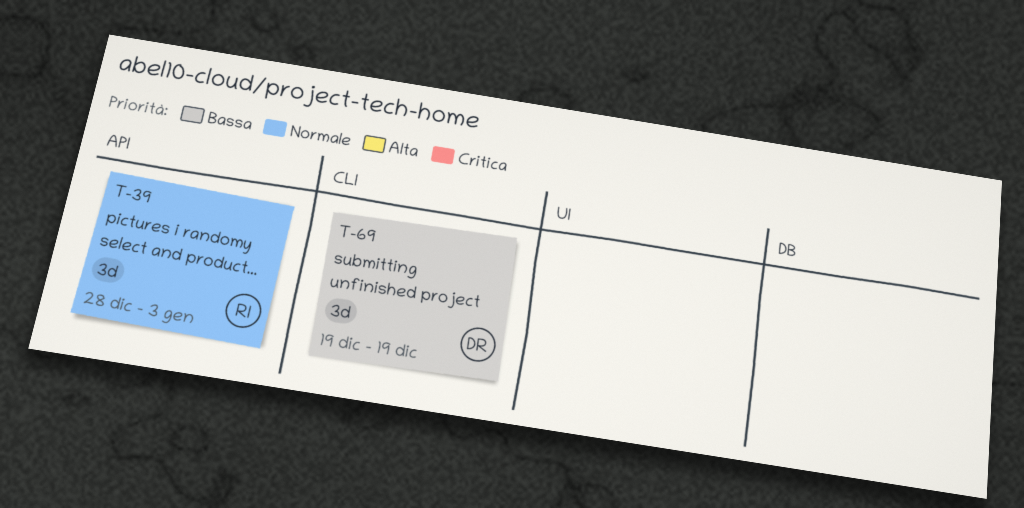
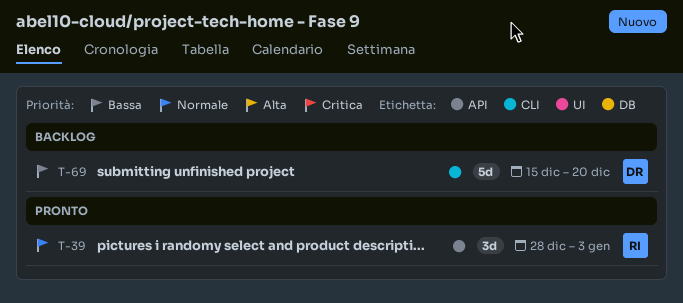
T-69, estimate: 3d -> 5d
T-69, start: Dec 19 -> Dec 15
T-69, due: Dec 19 -> Dec 20

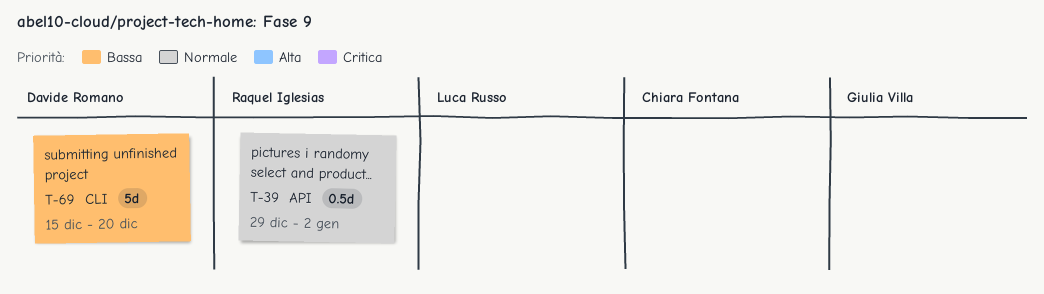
T-39, estimate: 3d -> 0.5d
T-39, start: Dec 28 -> Dec 29
T-39, due: Jan 3 -> Jan 2

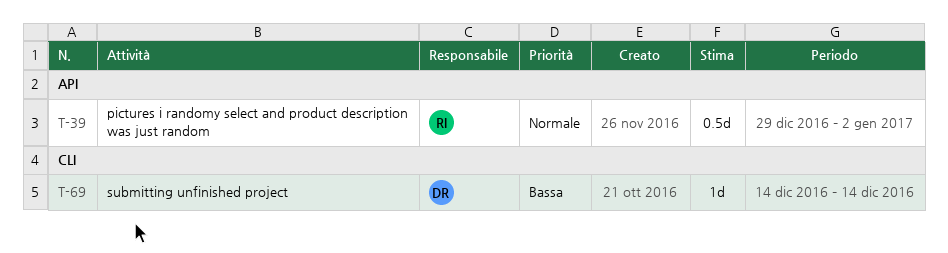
T-69, estimate: 5d -> 1d
T-69, start: Dec 15 -> Dec 14
T-69, due: Dec 20 -> Dec 14

